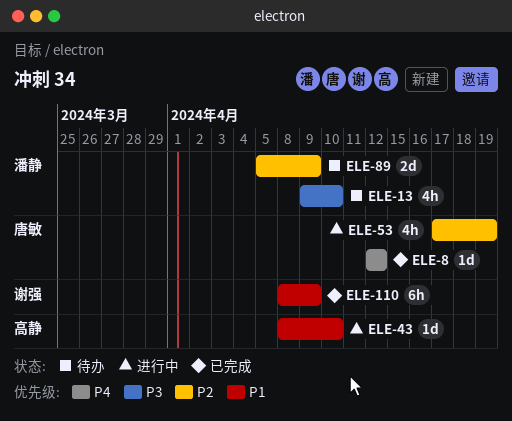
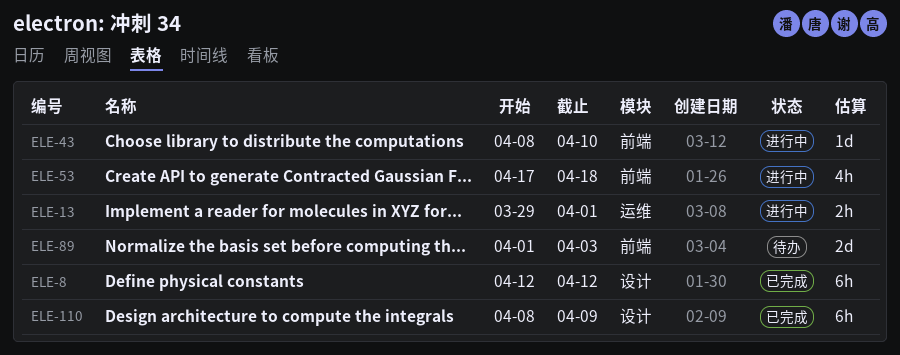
ELE-8, estimate: 1d -> 6h
ELE-13, status: 待办 -> 进行中
ELE-13, estimate: 4h -> 2h
ELE-13, start: Apr 9 -> Mar 29
ELE-13, due: Apr 10 -> Apr 1
ELE-53, due: Apr 19 -> Apr 18
ELE-89, start: Apr 5 -> Apr 1
ELE-89, due: Apr 9 -> Apr 3

